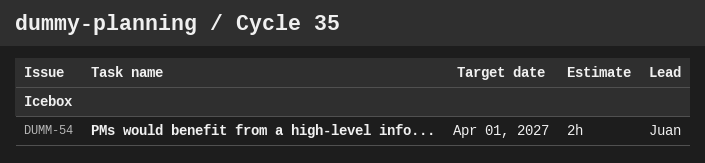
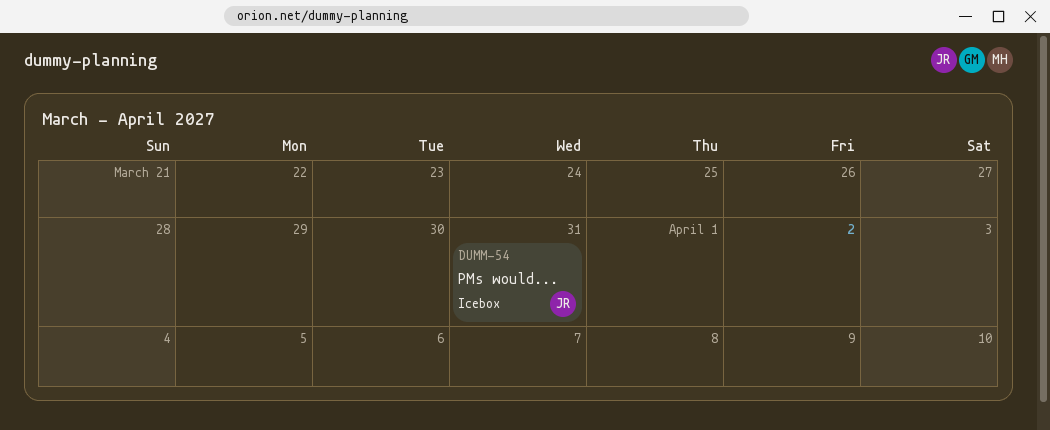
DUMM-54, due: Apr 1 -> Mar 31

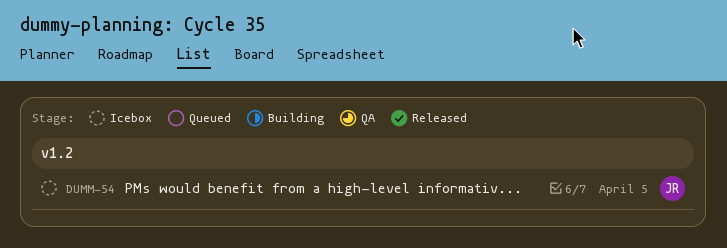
DUMM-54, due: Mar 31 -> Apr 5

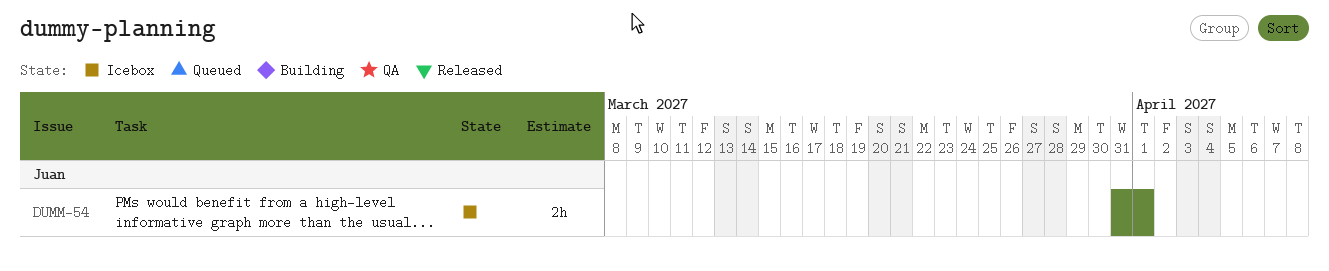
DUMM-54, due: Apr 5 -> Apr 1

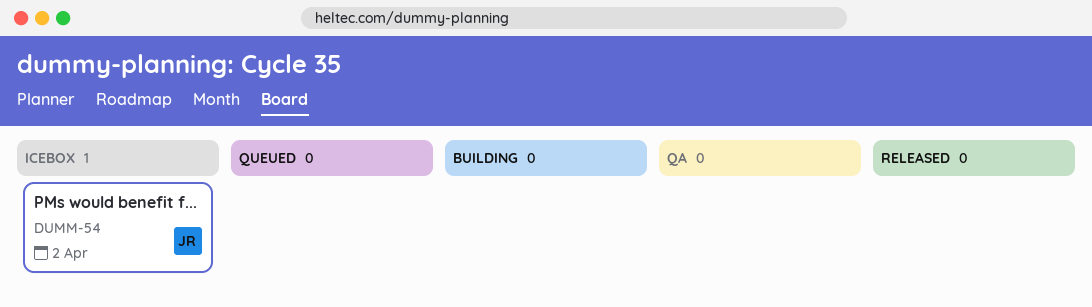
DUMM-54, due: Apr 1 -> Apr 2

